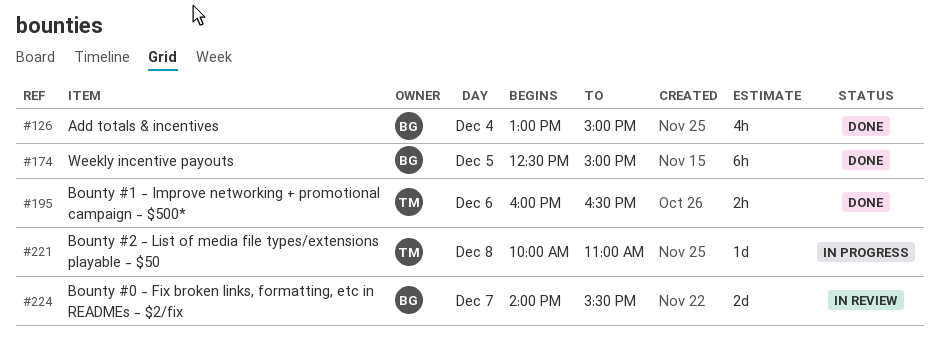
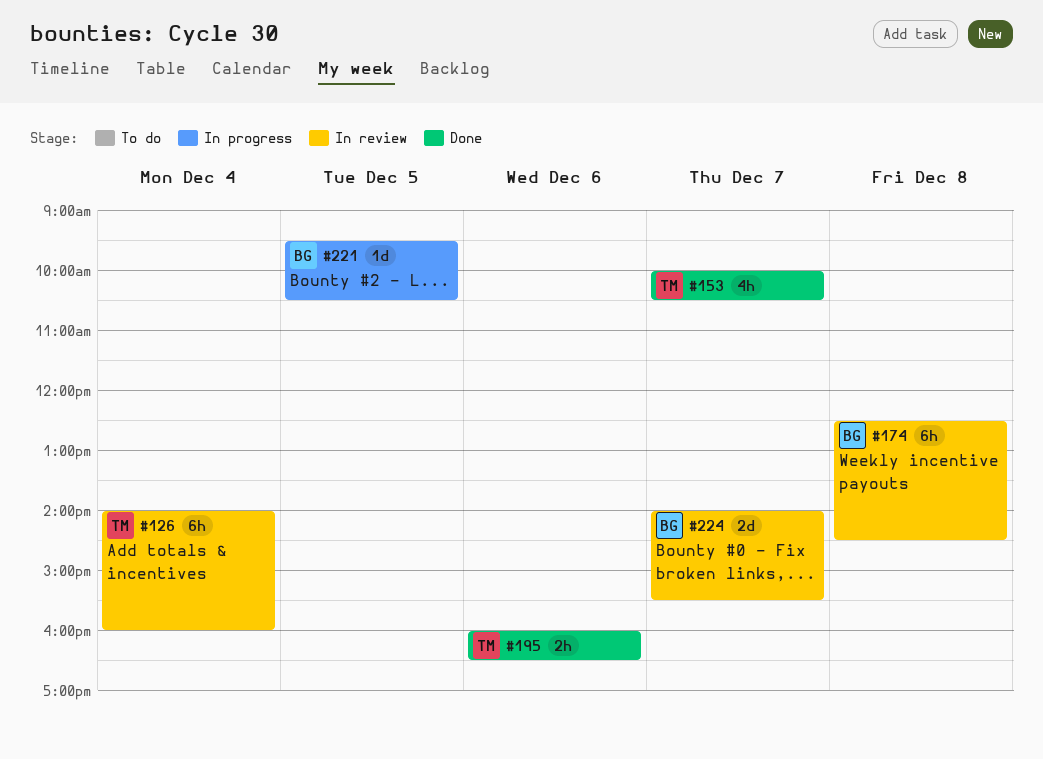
#126, status: Done -> In review
#126, owner: BG -> TM
#126, estimate: 4h -> 6h
#126, begins: 13:00 -> 14:00
#126, ends: 15:00 -> 16:00
#153: none -> present
#174, status: Done -> In review
#174, day: Dec 5 -> Dec 8
#174, ends: 15:00 -> 14:30
#221, owner: TM -> BG
#221, day: Dec 8 -> Dec 5
#221, begins: 10:00 -> 09:30
#221, ends: 11:00 -> 10:30

